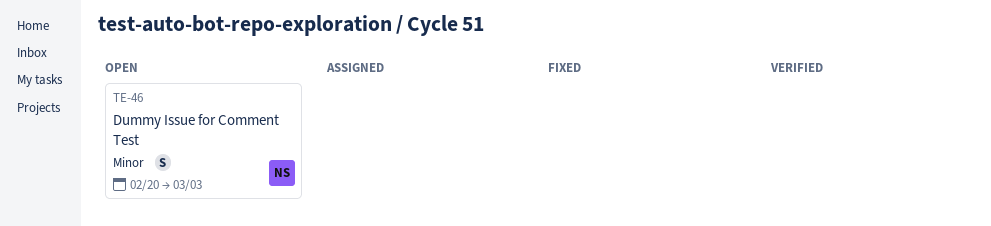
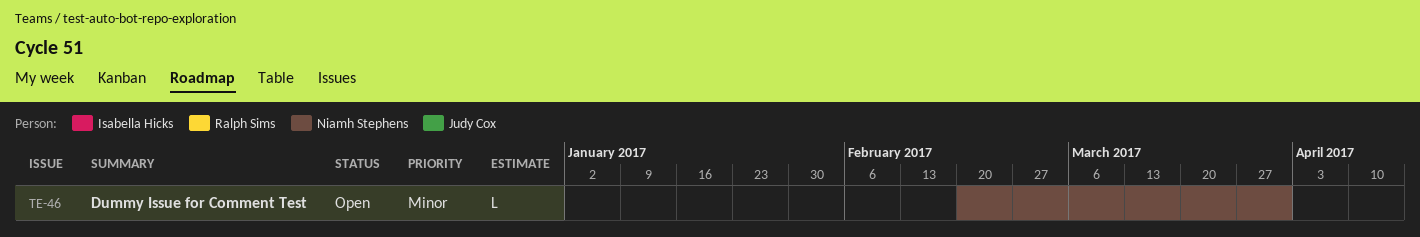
TE-46, estimate: S -> L
TE-46, due: Mar 3 -> Mar 31

